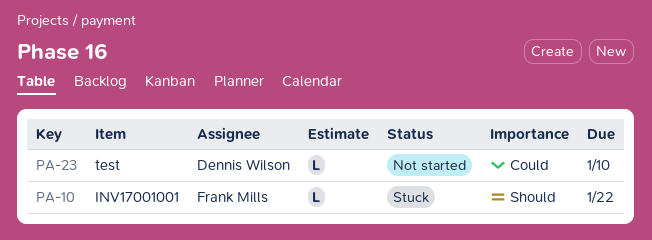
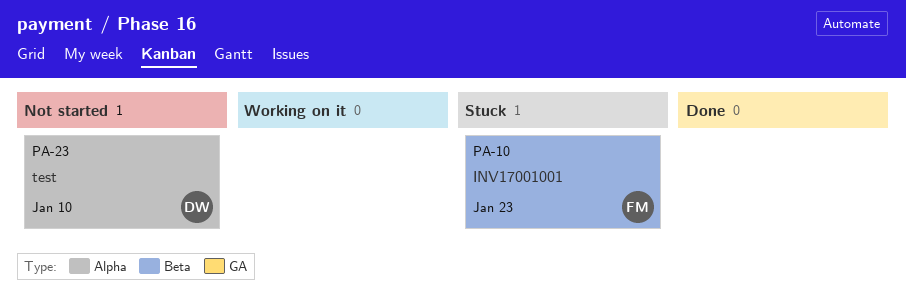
PA-10, due: Jan 22 -> Jan 23

